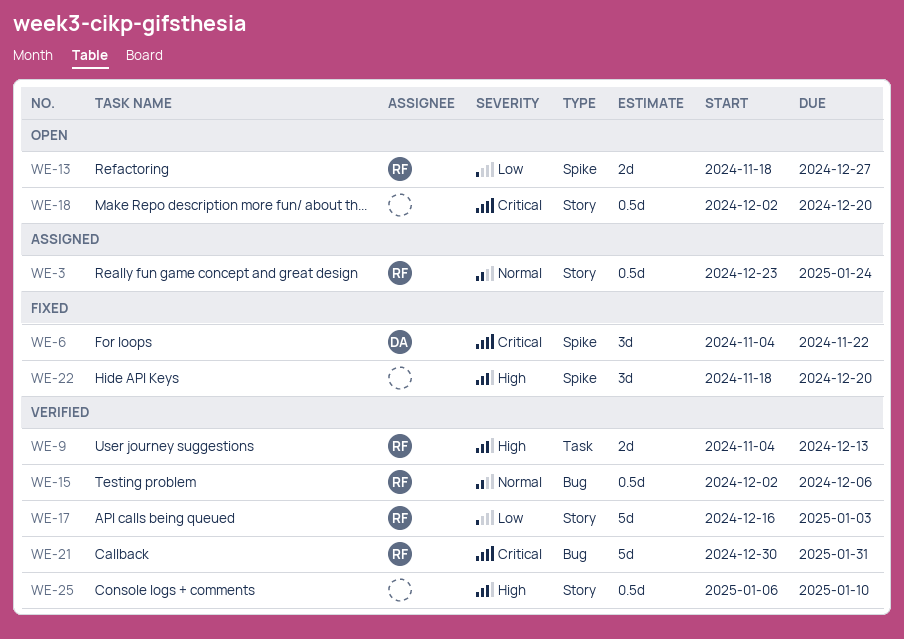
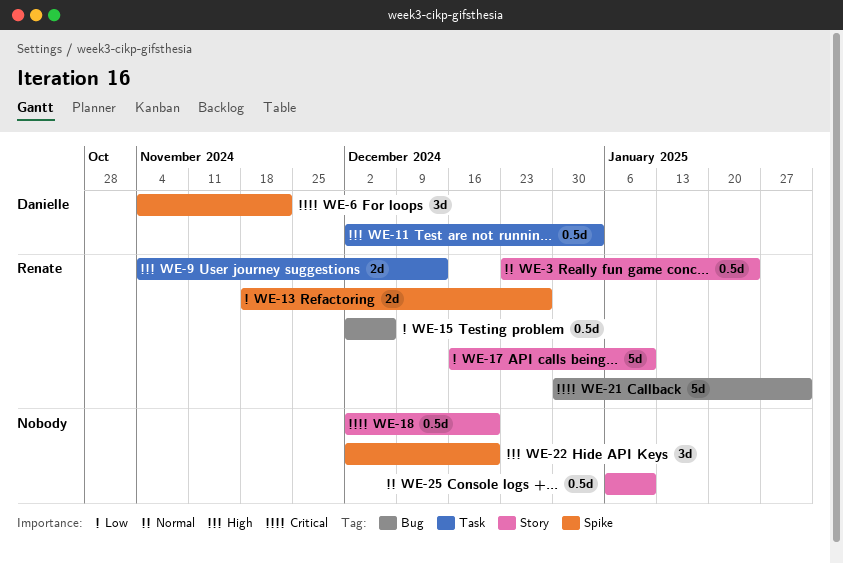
WE-11: none -> present
WE-15, priority: Normal -> Low
WE-17, due: Jan 3 -> Jan 10
WE-22, start: Nov 18 -> Dec 2
WE-25, priority: High -> Normal

